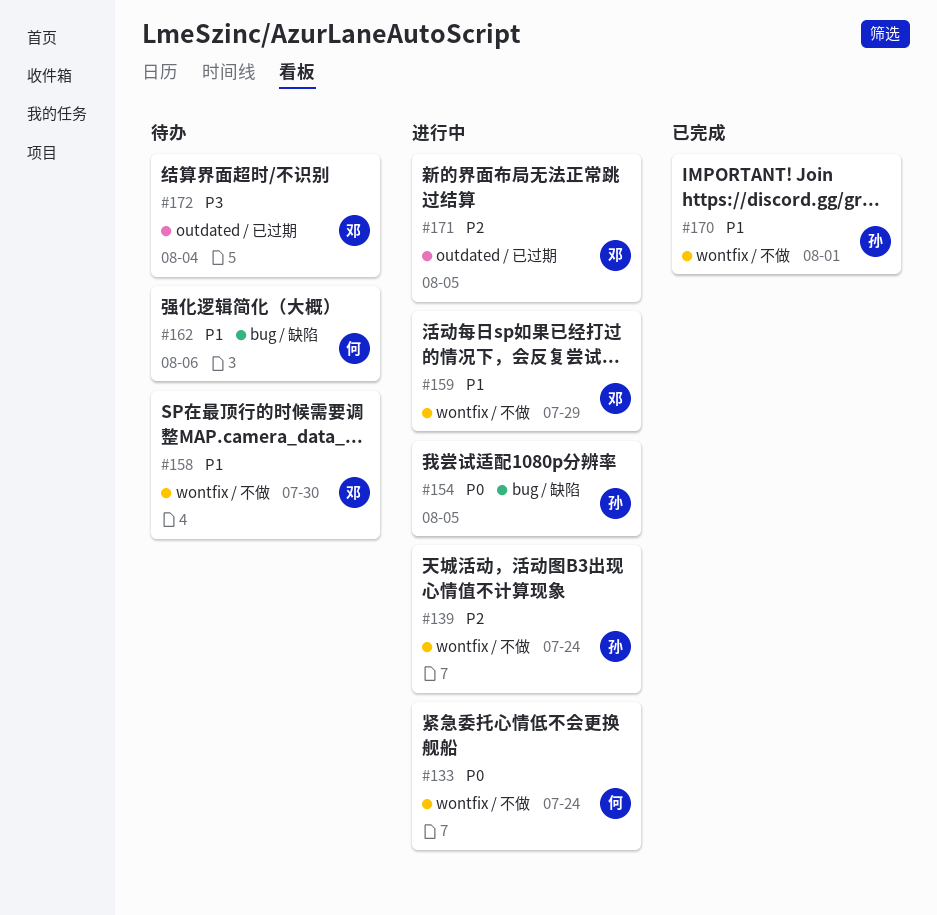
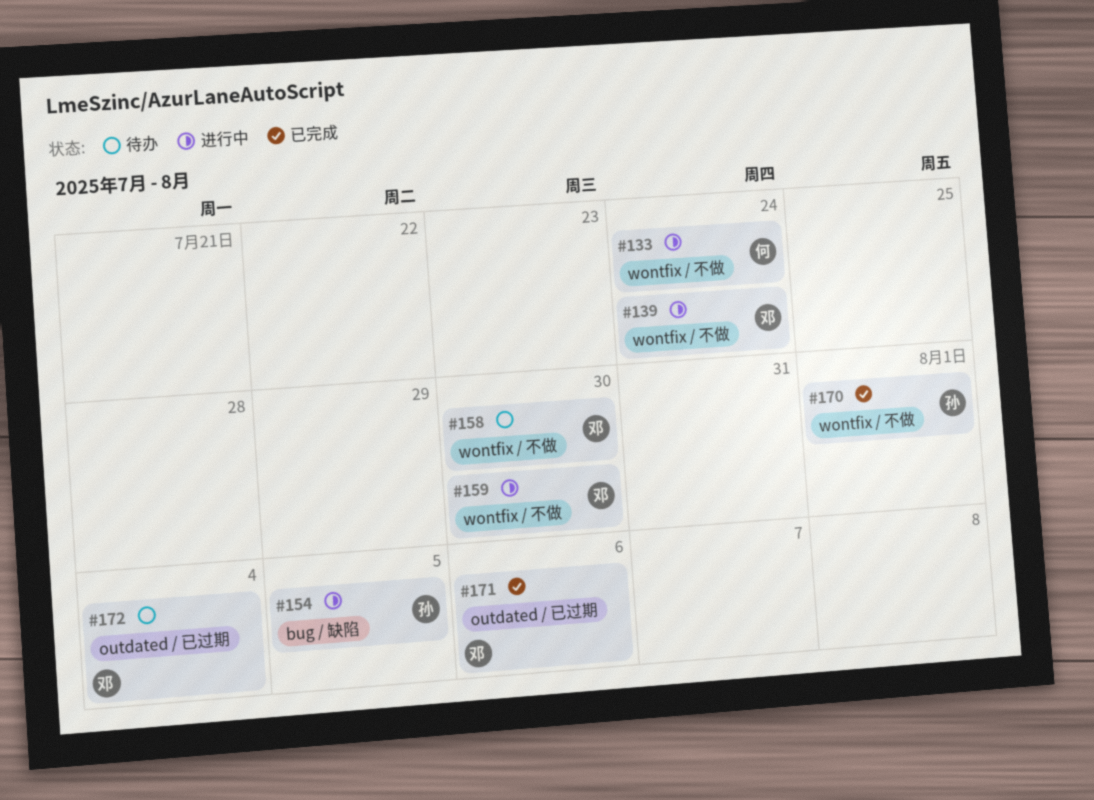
#139, owner: 孙 -> 邓
#159, due: Jul 29 -> Jul 30
#162: present -> none
#171, status: 进行中 -> 已完成
#171, due: Aug 5 -> Aug 6

